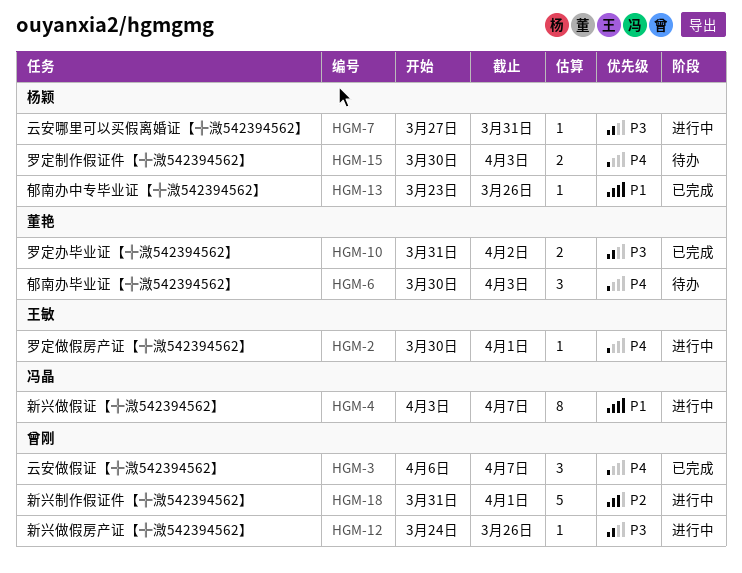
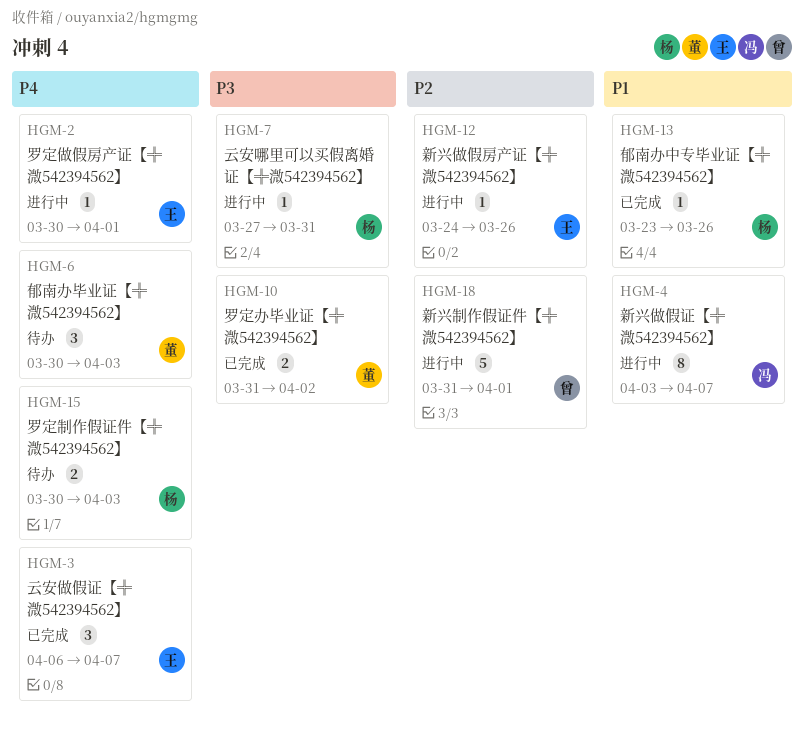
HGM-3, owner: 曾刚 -> 王敏
HGM-12, owner: 曾刚 -> 王敏
HGM-12, priority: P3 -> P2

